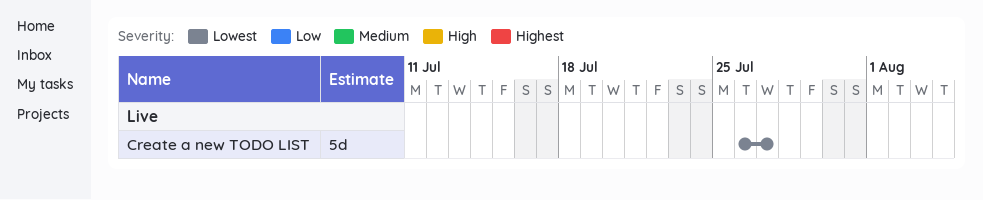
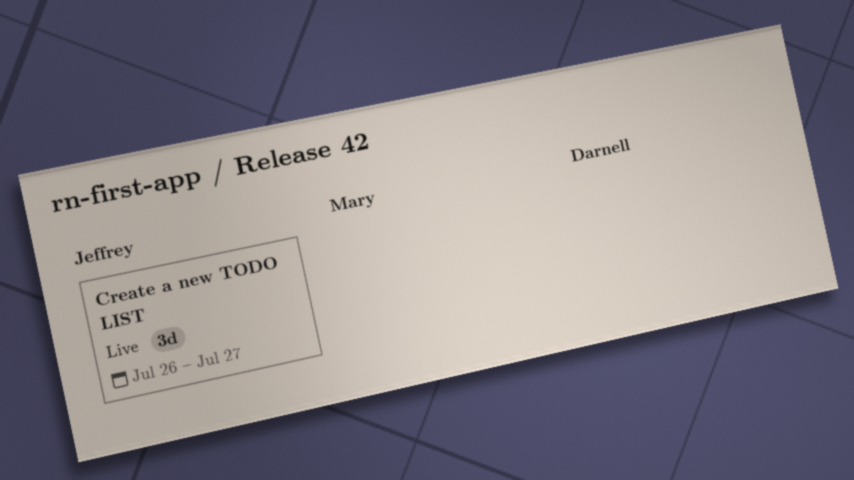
Create a new TODO LIST, estimate: 5d -> 3d

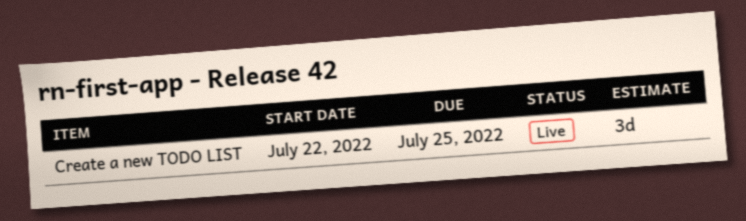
Create a new TODO LIST, start: Jul 26 -> Jul 22
Create a new TODO LIST, due: Jul 27 -> Jul 25

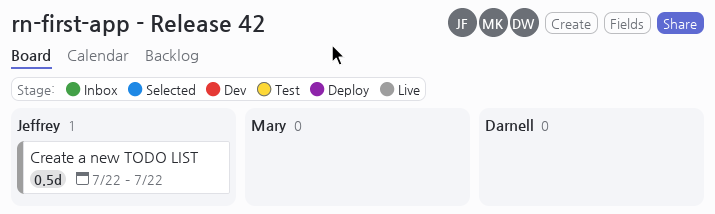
Create a new TODO LIST, estimate: 3d -> 0.5d
Create a new TODO LIST, due: Jul 25 -> Jul 22

